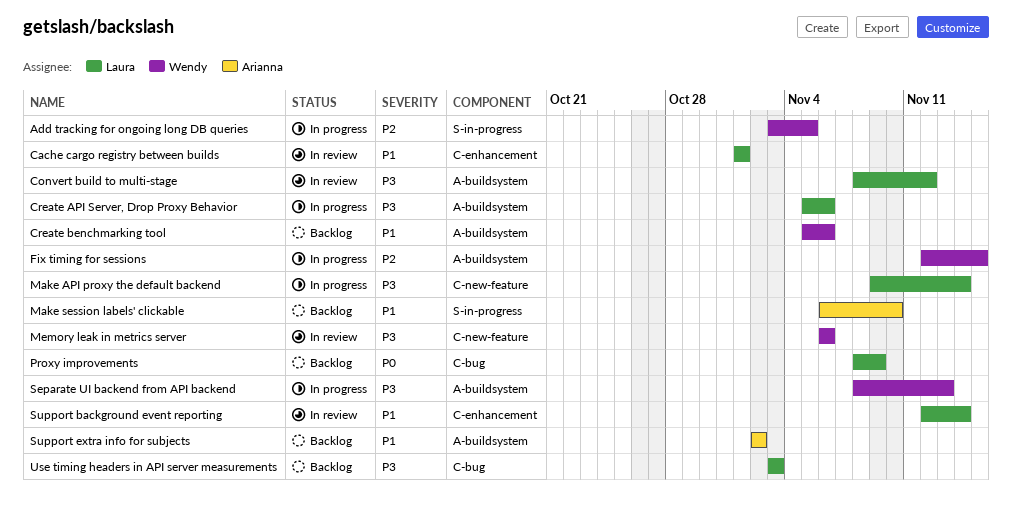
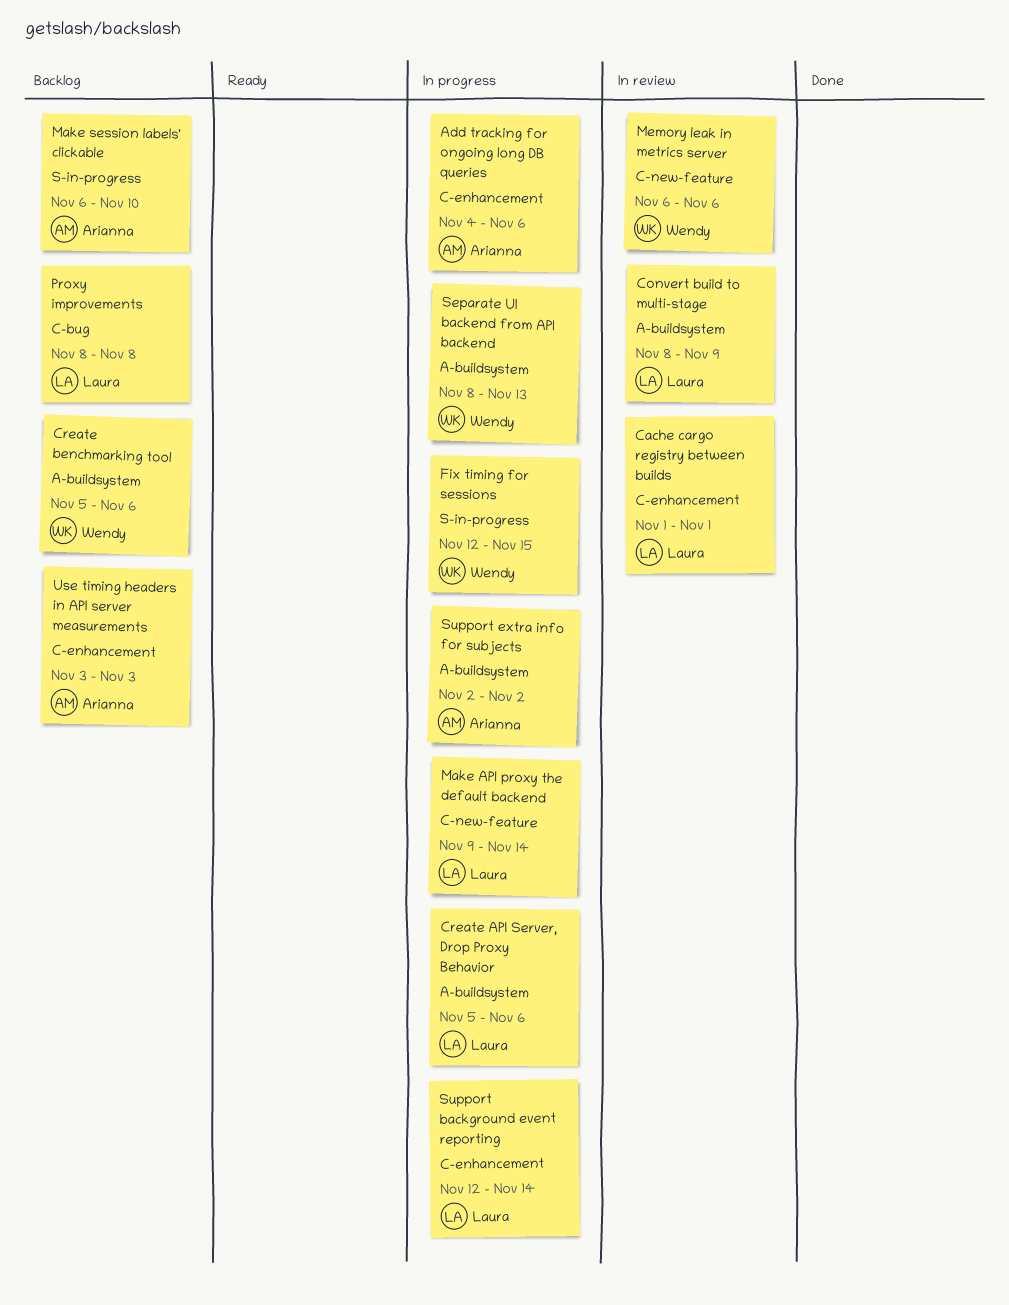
Add tracking for ongoing long DB queries, owner: Wendy -> Arianna
Add tracking for ongoing long DB queries, label: S-in-progress -> C-enhancement
Add tracking for ongoing long DB queries, start: Nov 3 -> Nov 4
Add tracking for ongoing long DB queries, due: Nov 5 -> Nov 6
Convert build to multi-stage, due: Nov 12 -> Nov 9
Fix timing for sessions, label: A-buildsystem -> S-in-progress
Proxy improvements, due: Nov 9 -> Nov 8
Support background event reporting, status: In review -> In progress
Support extra info for subjects, status: Backlog -> In progress
Use timing headers in API server measurements, owner: Laura -> Arianna
Use timing headers in API server measurements, label: C-bug -> C-enhancement

